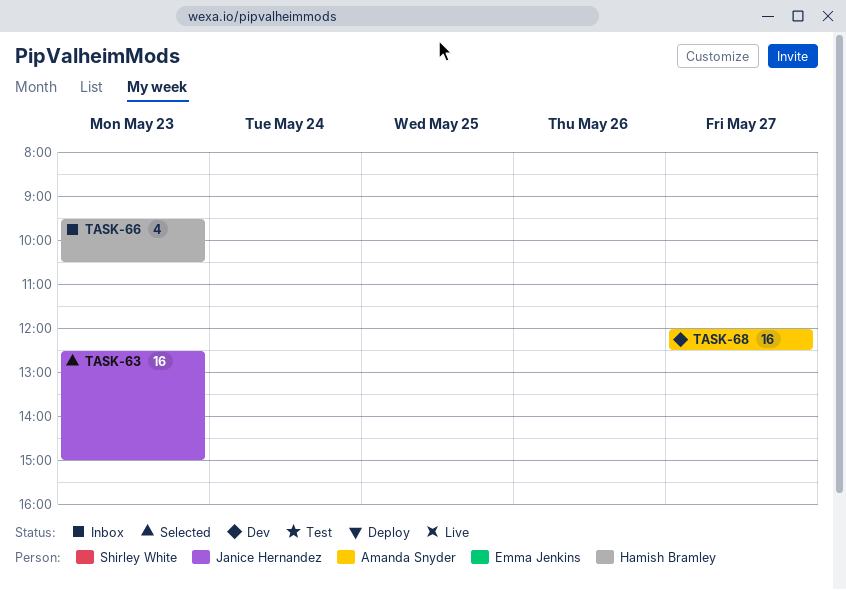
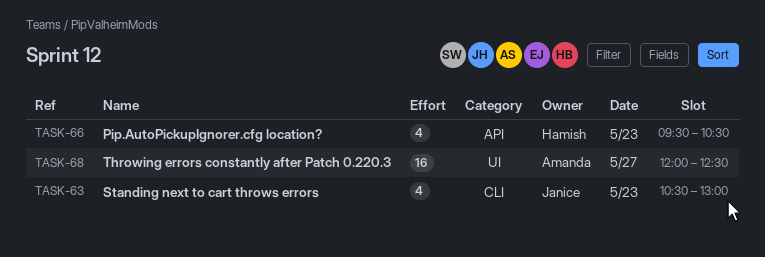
TASK-63, estimate: 16 -> 4
TASK-63, begins: 12:30 -> 10:30
TASK-63, ends: 15:00 -> 13:00

